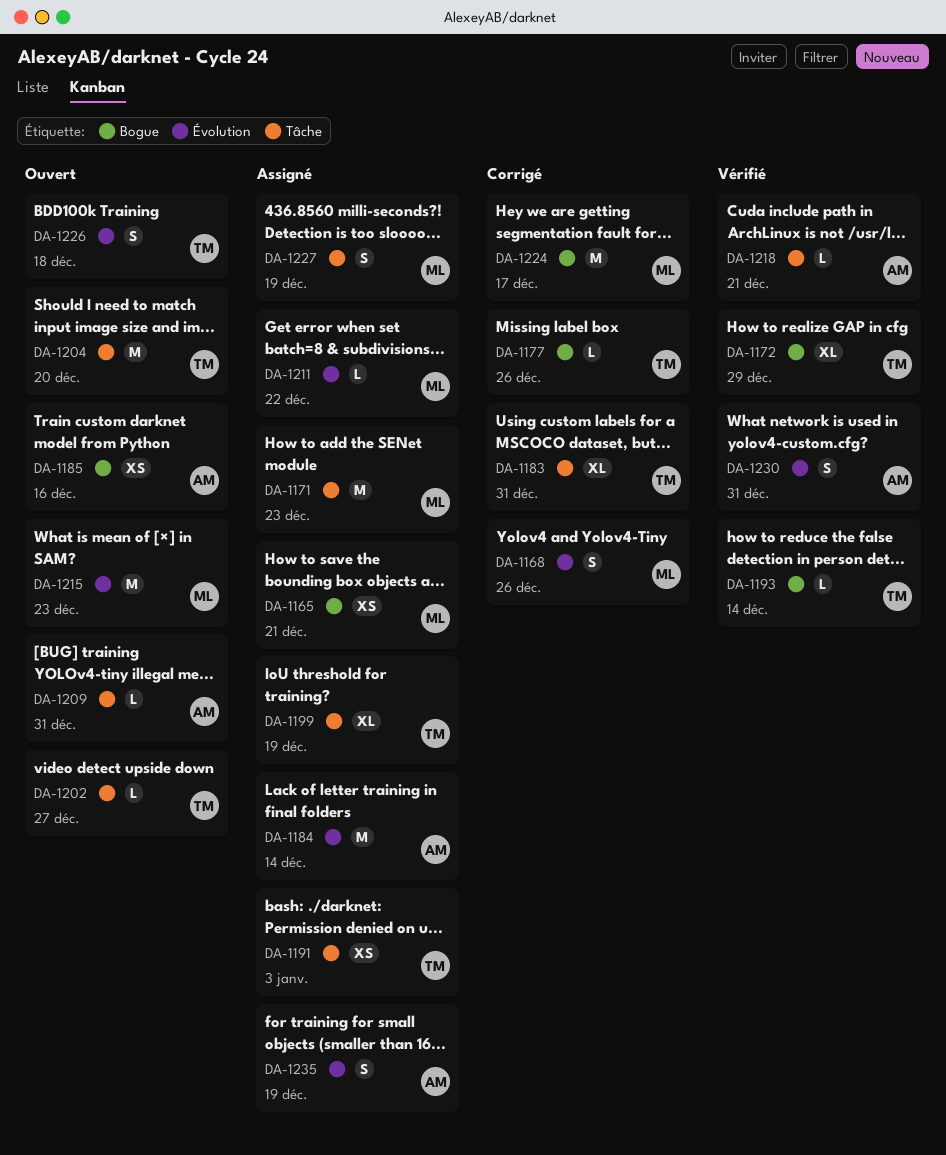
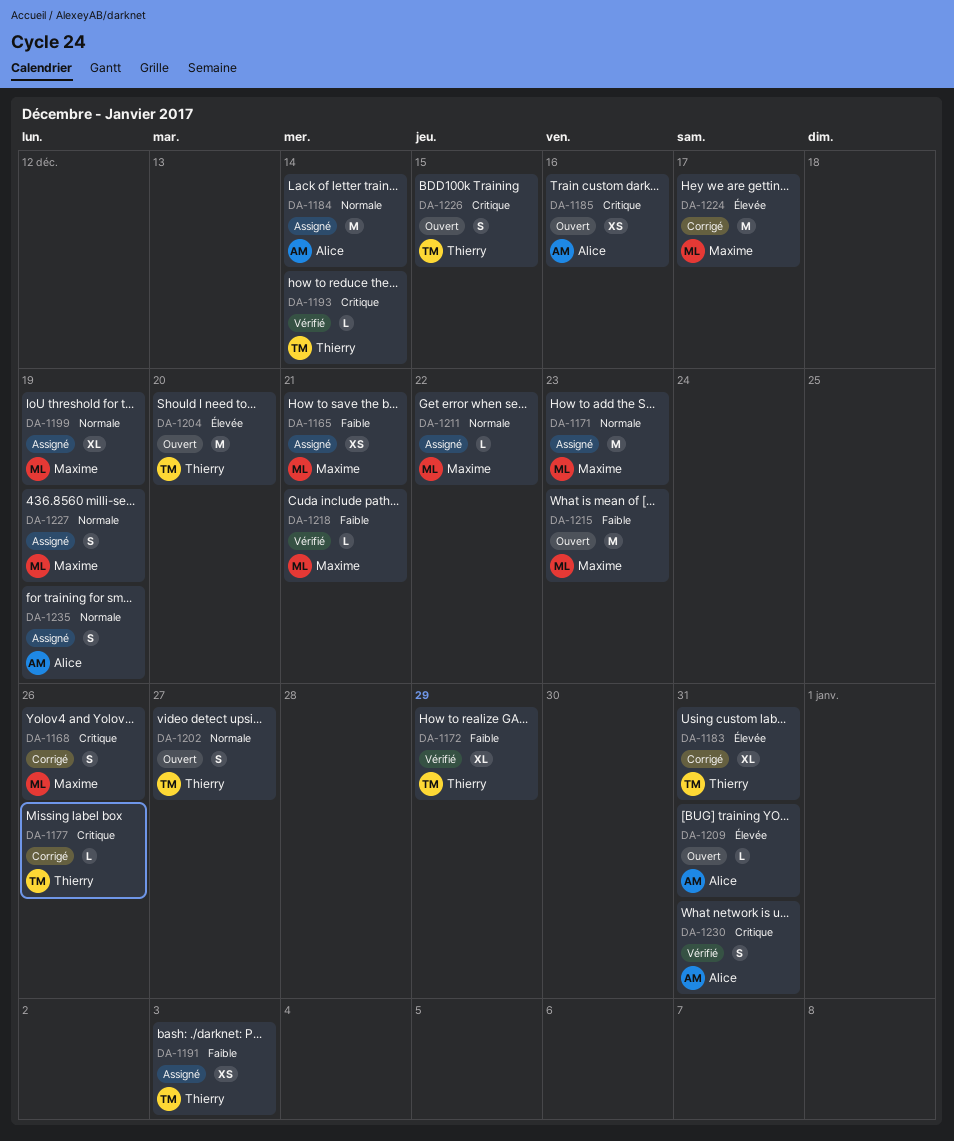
DA-1199, owner: Thierry -> Maxime
DA-1202, estimate: L -> S
DA-1218, owner: Alice -> Maxime
DA-1226, due: Dec 18 -> Dec 15

